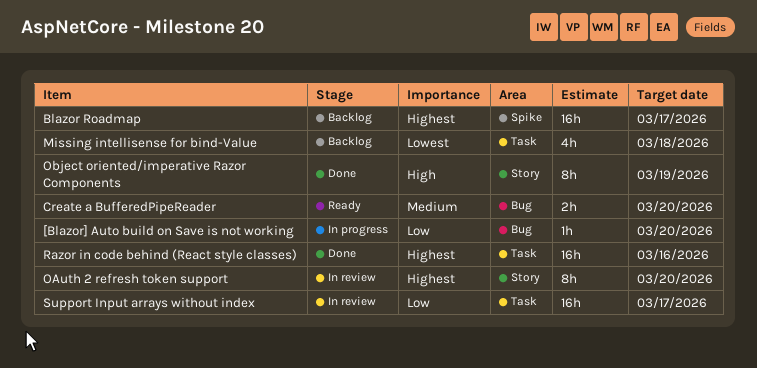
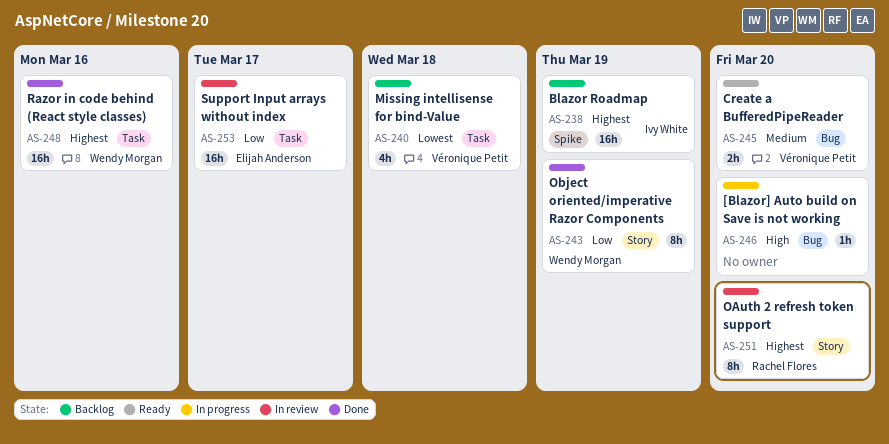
[Blazor] Auto build on Save is not working, priority: Low -> High
Blazor Roadmap, due: Mar 17 -> Mar 19
Object oriented/imperative Razor Components, priority: High -> Low

